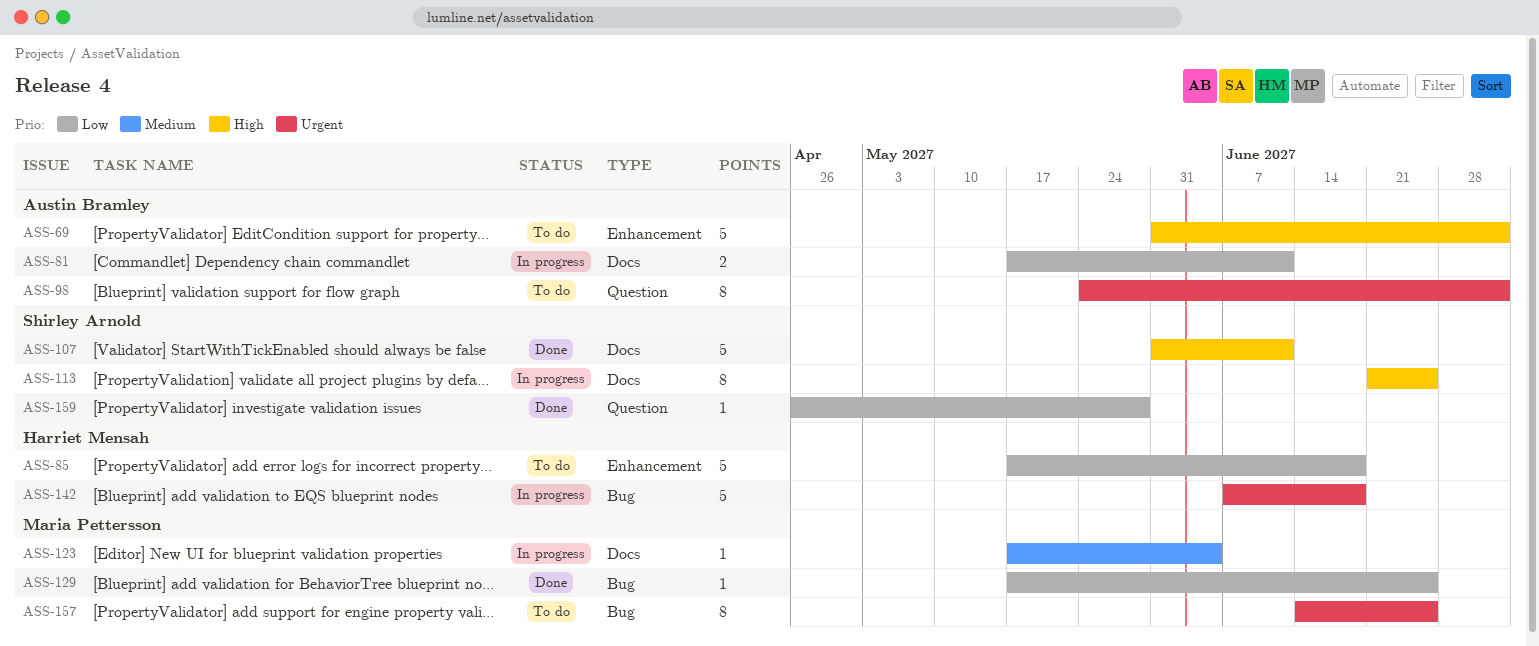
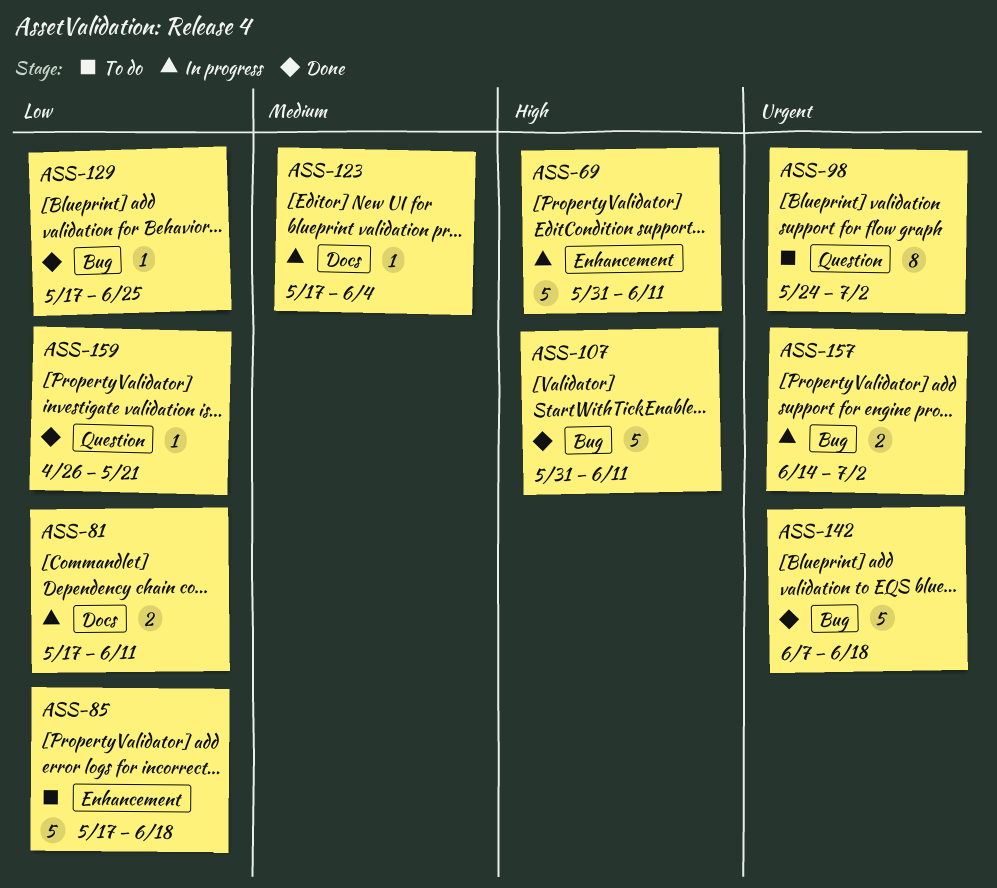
ASS-69, status: To do -> In progress
ASS-69, due: Jul 2 -> Jun 11
ASS-107, label: Docs -> Bug
ASS-113: present -> none
ASS-142, status: In progress -> Done
ASS-157, status: To do -> In progress
ASS-157, estimate: 8 -> 2
ASS-157, due: Jun 25 -> Jul 2
ASS-159, due: May 28 -> May 21

